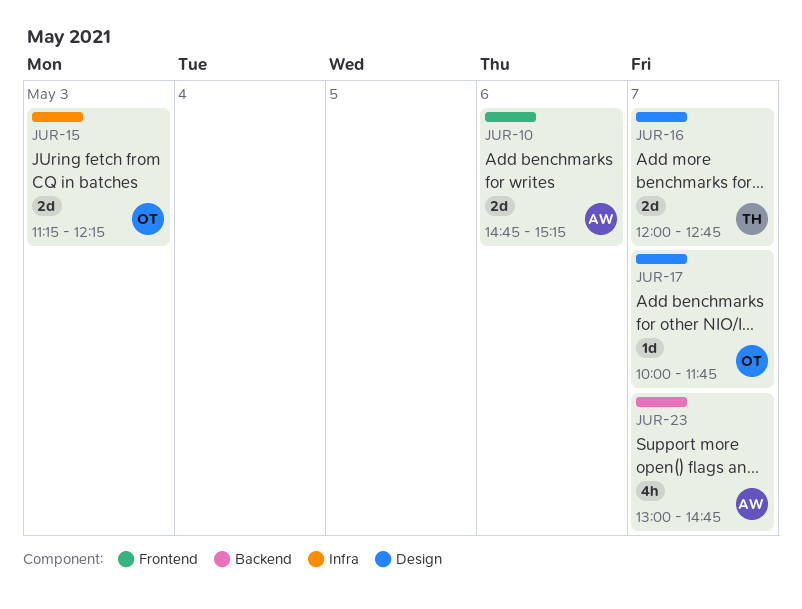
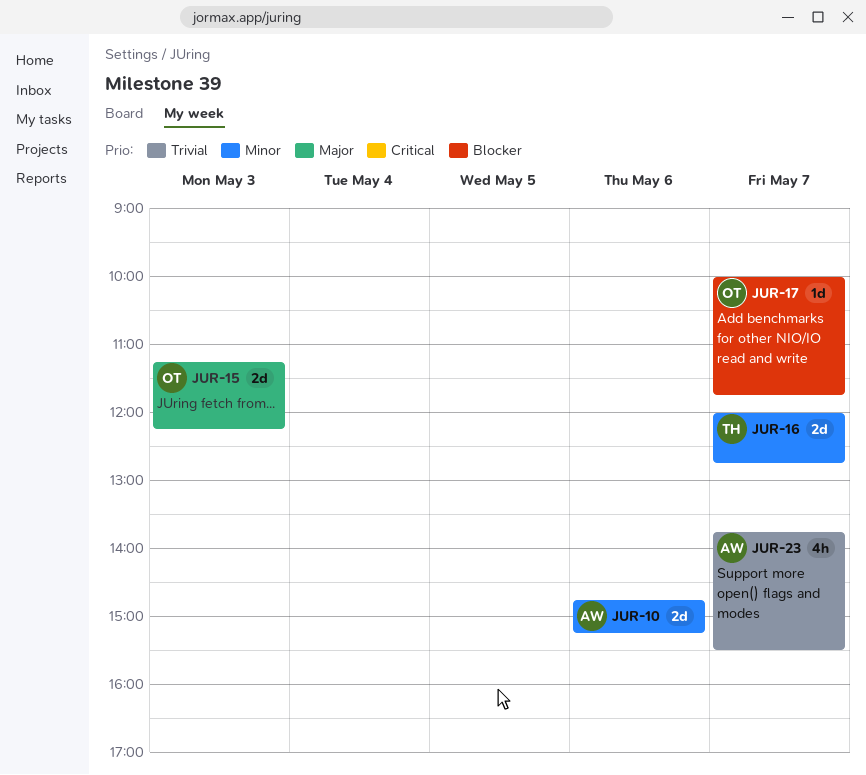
JUR-23, begins: 13:00 -> 13:45
JUR-23, ends: 14:45 -> 15:30

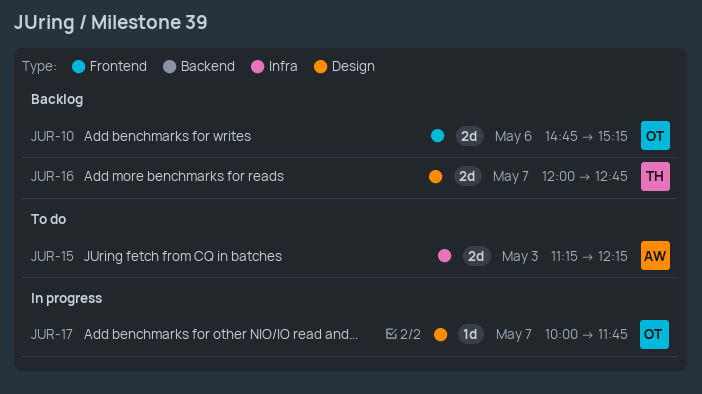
JUR-10, owner: AW -> OT
JUR-15, owner: OT -> AW
JUR-23: present -> none

